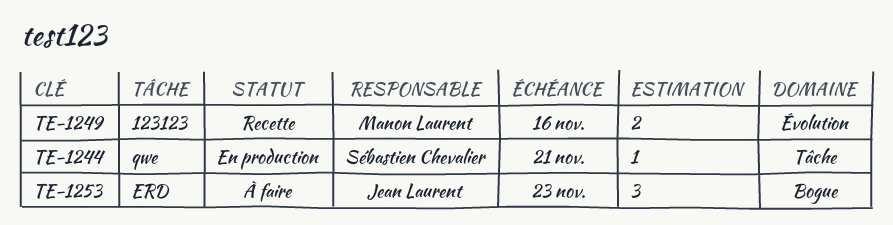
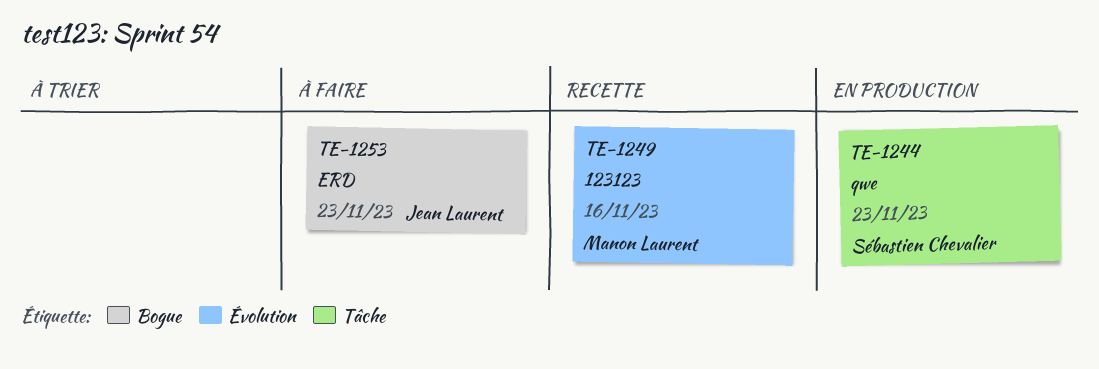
TE-1244, due: Nov 21 -> Nov 23

